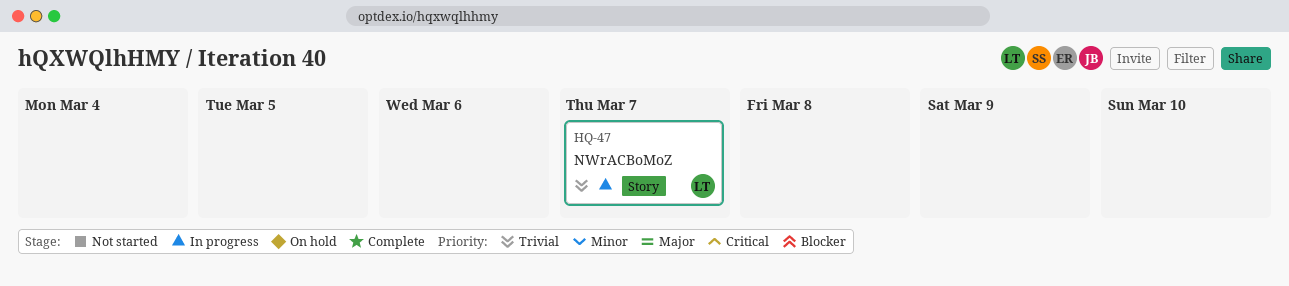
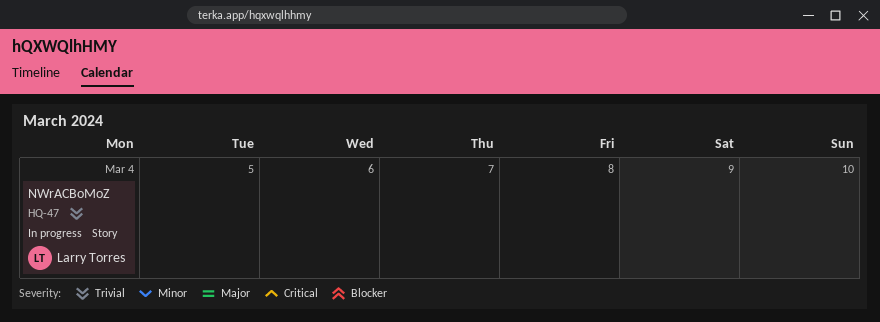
HQ-47, due: Mar 7 -> Mar 4

